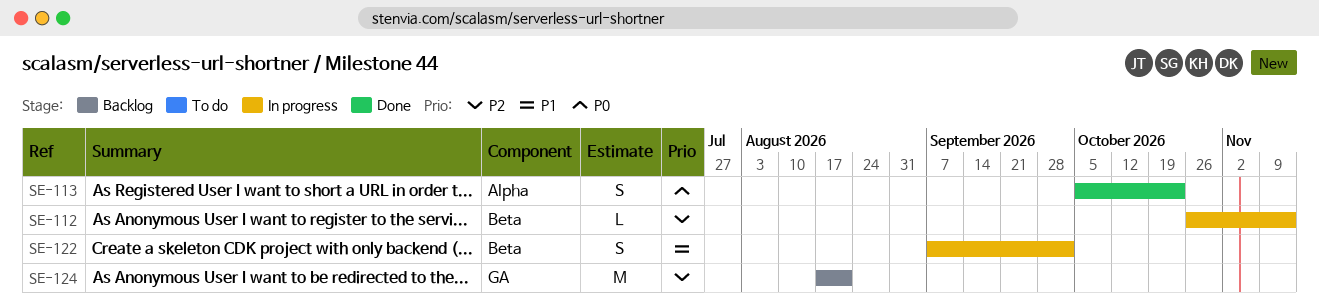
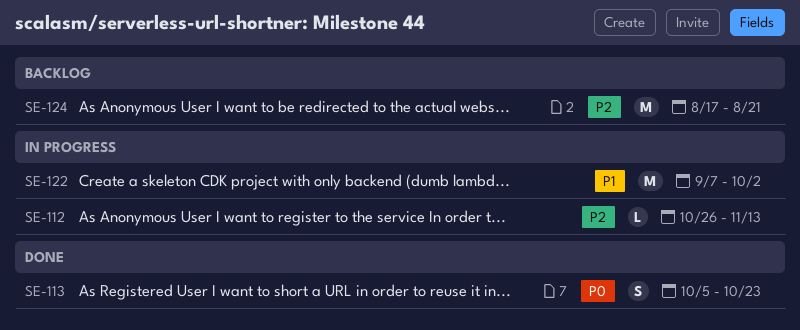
SE-122, estimate: S -> M

